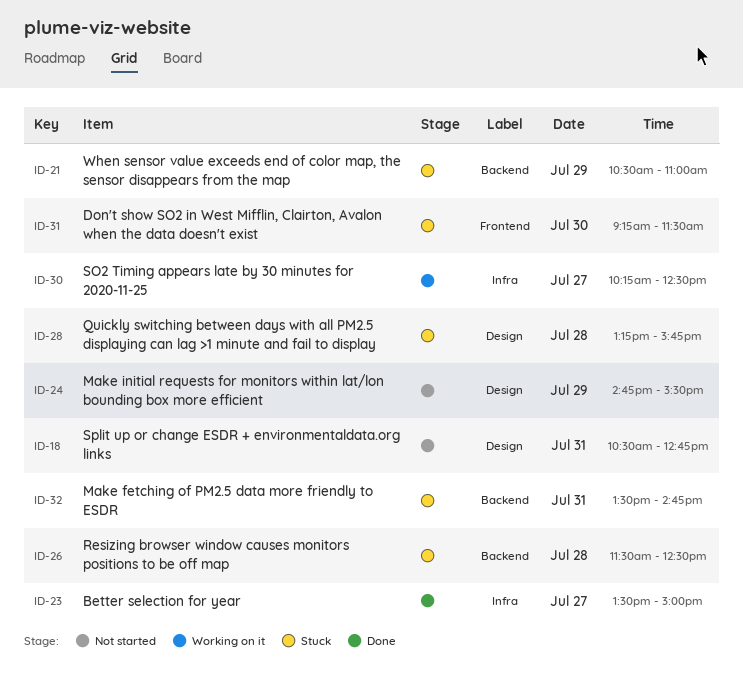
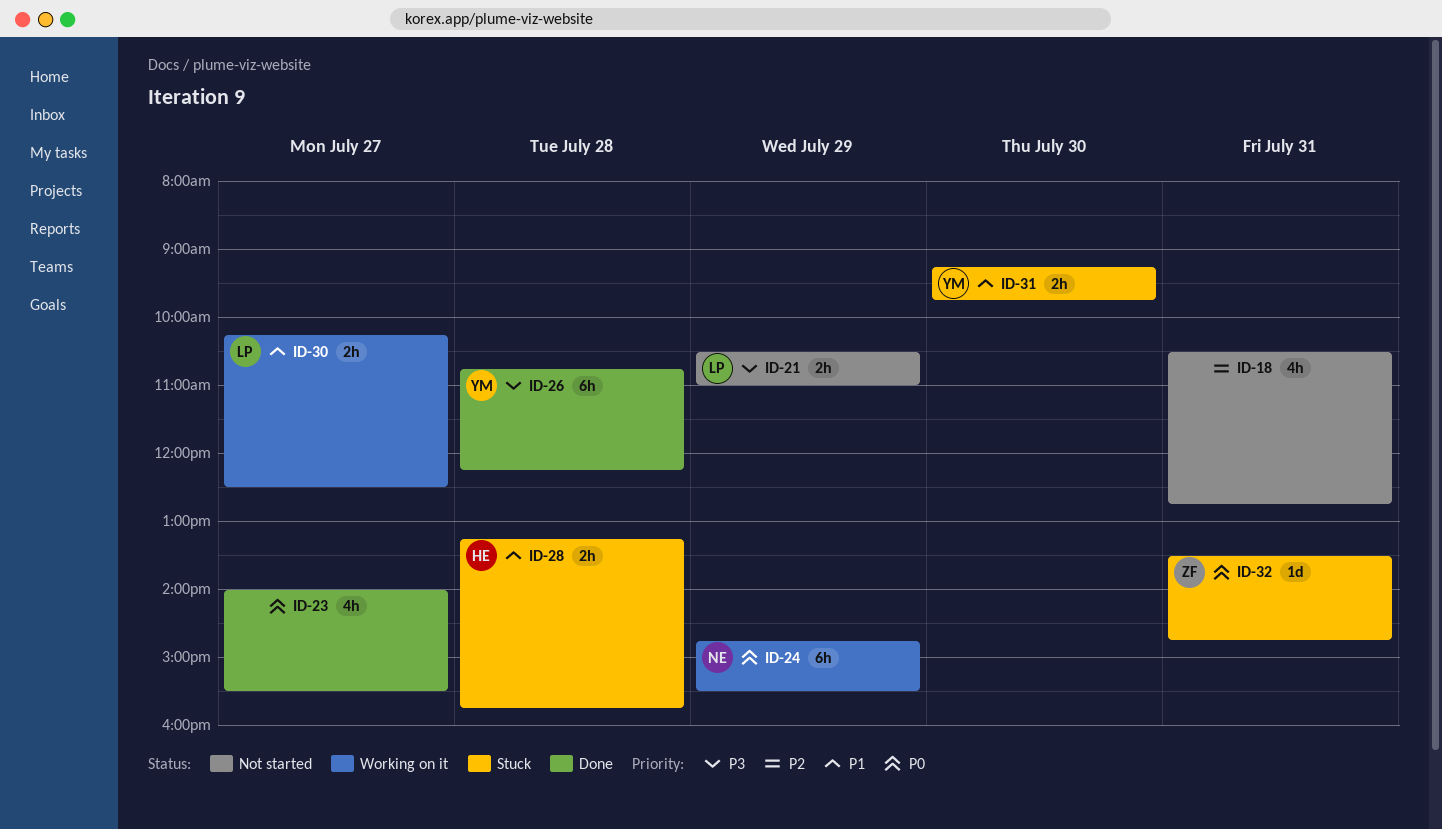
ID-21, status: Stuck -> Not started
ID-23, begins: 13:30 -> 14:00
ID-23, ends: 15:00 -> 15:30
ID-24, status: Not started -> Working on it
ID-26, status: Stuck -> Done
ID-26, begins: 11:30 -> 10:45
ID-26, ends: 12:30 -> 12:15
ID-31, ends: 11:30 -> 09:45

